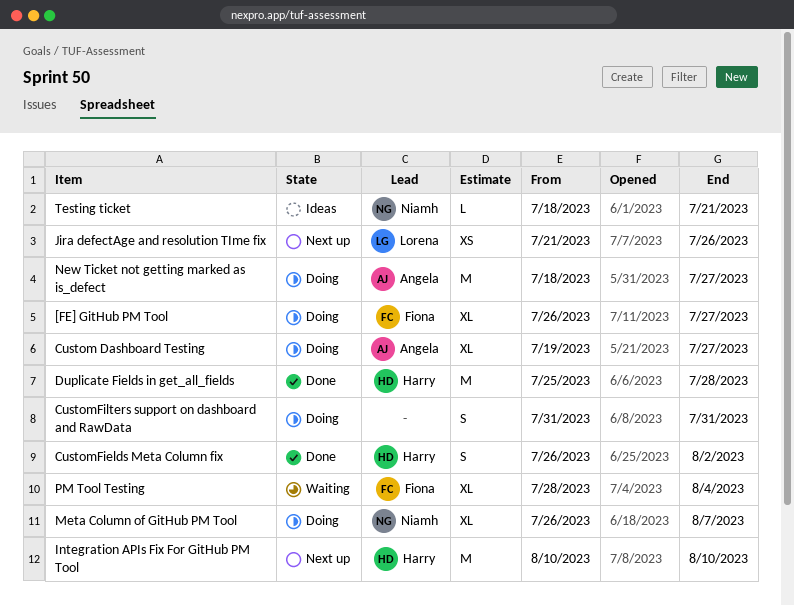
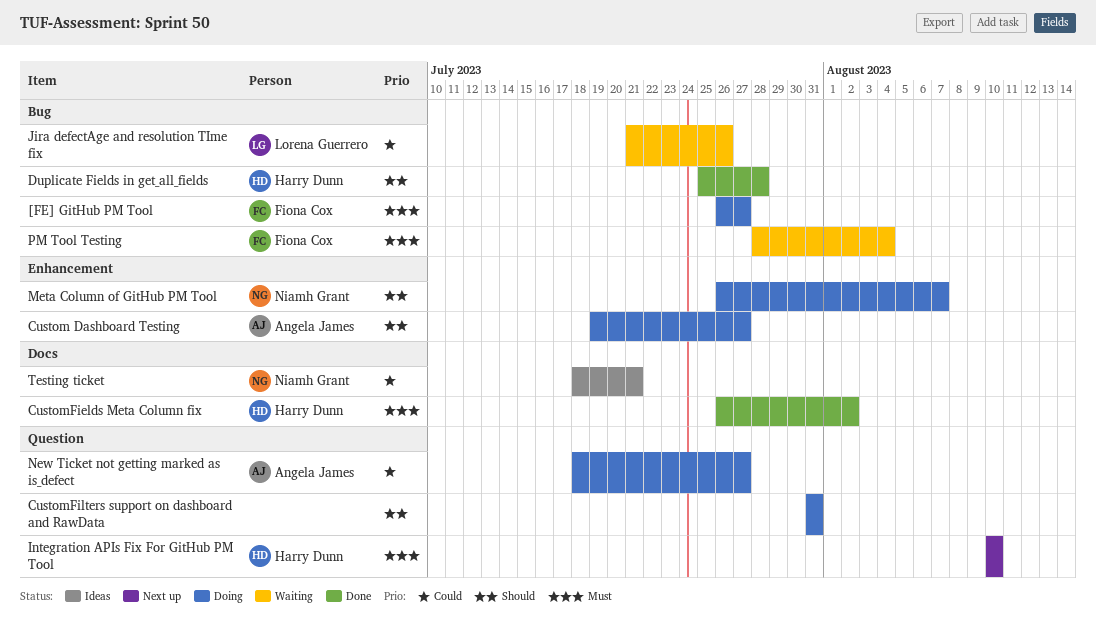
Jira defectAge and resolution TIme fix, status: Next up -> Waiting

